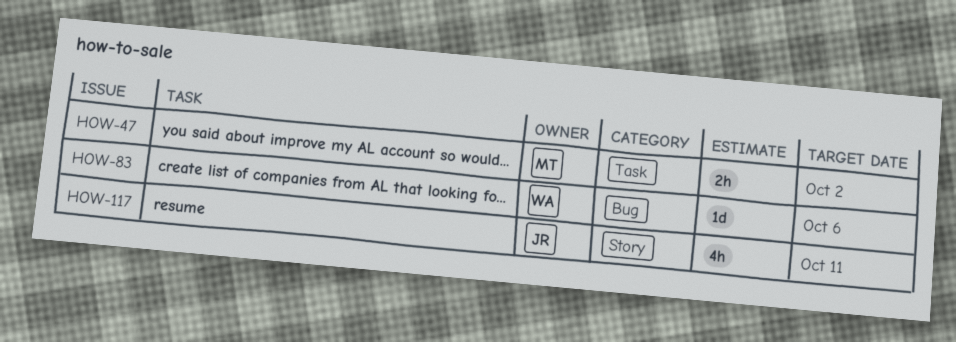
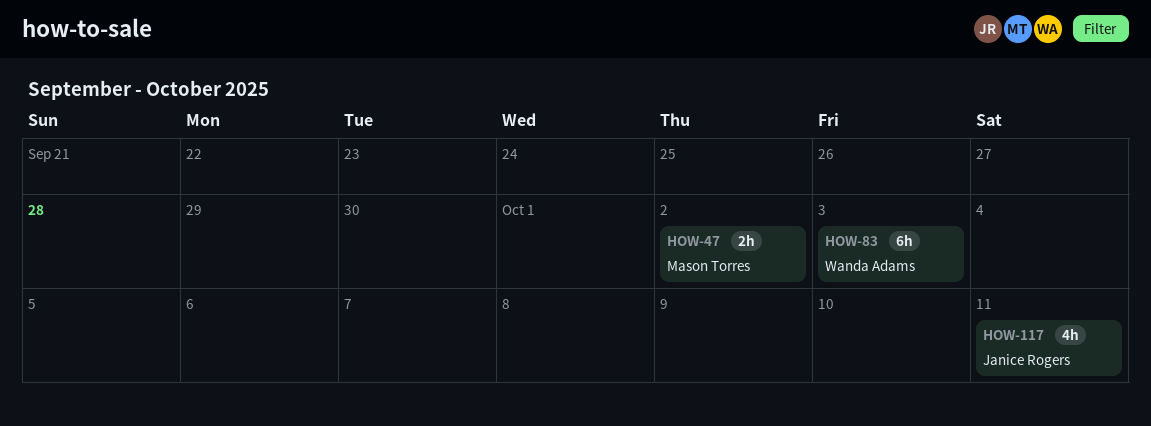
HOW-83, estimate: 1d -> 6h
HOW-83, due: Oct 6 -> Oct 3

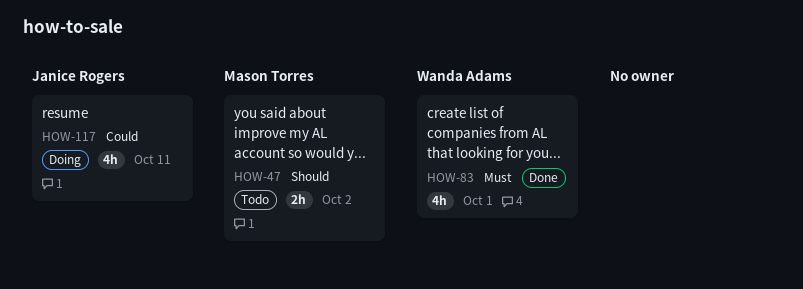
HOW-83, estimate: 6h -> 4h
HOW-83, due: Oct 3 -> Oct 1

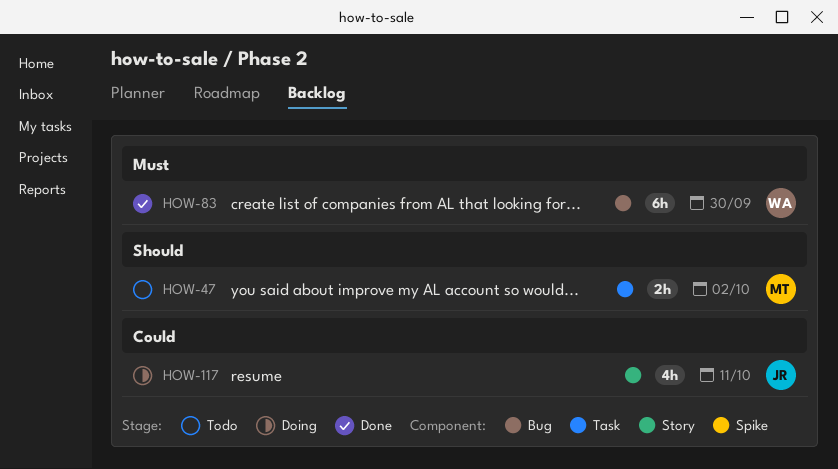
HOW-83, estimate: 4h -> 6h
HOW-83, due: Oct 1 -> Sep 30

